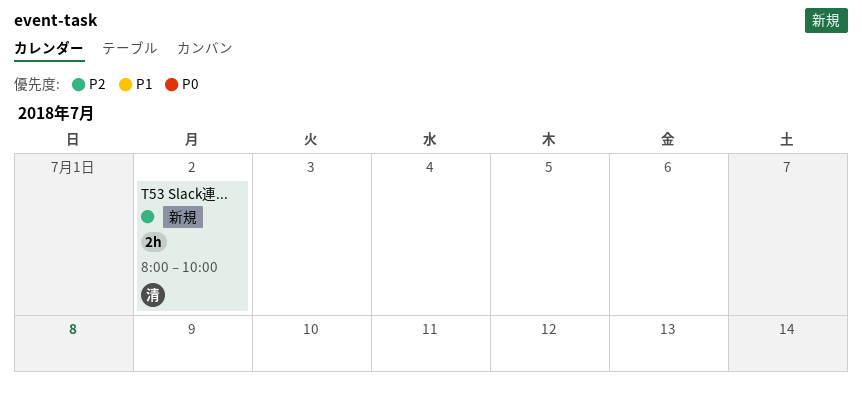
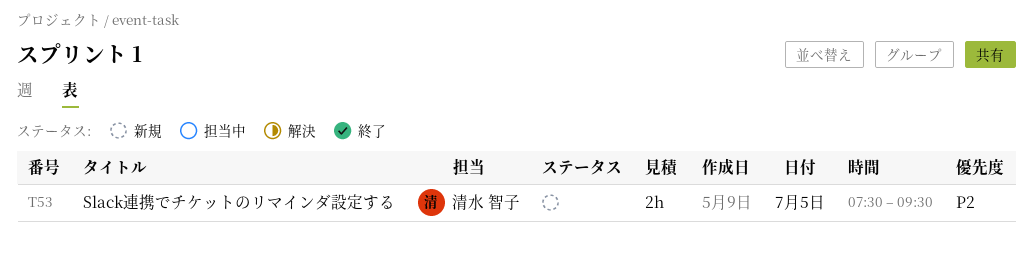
T53, day: Jul 2 -> Jul 5
T53, begins: 08:00 -> 07:30
T53, ends: 10:00 -> 09:30

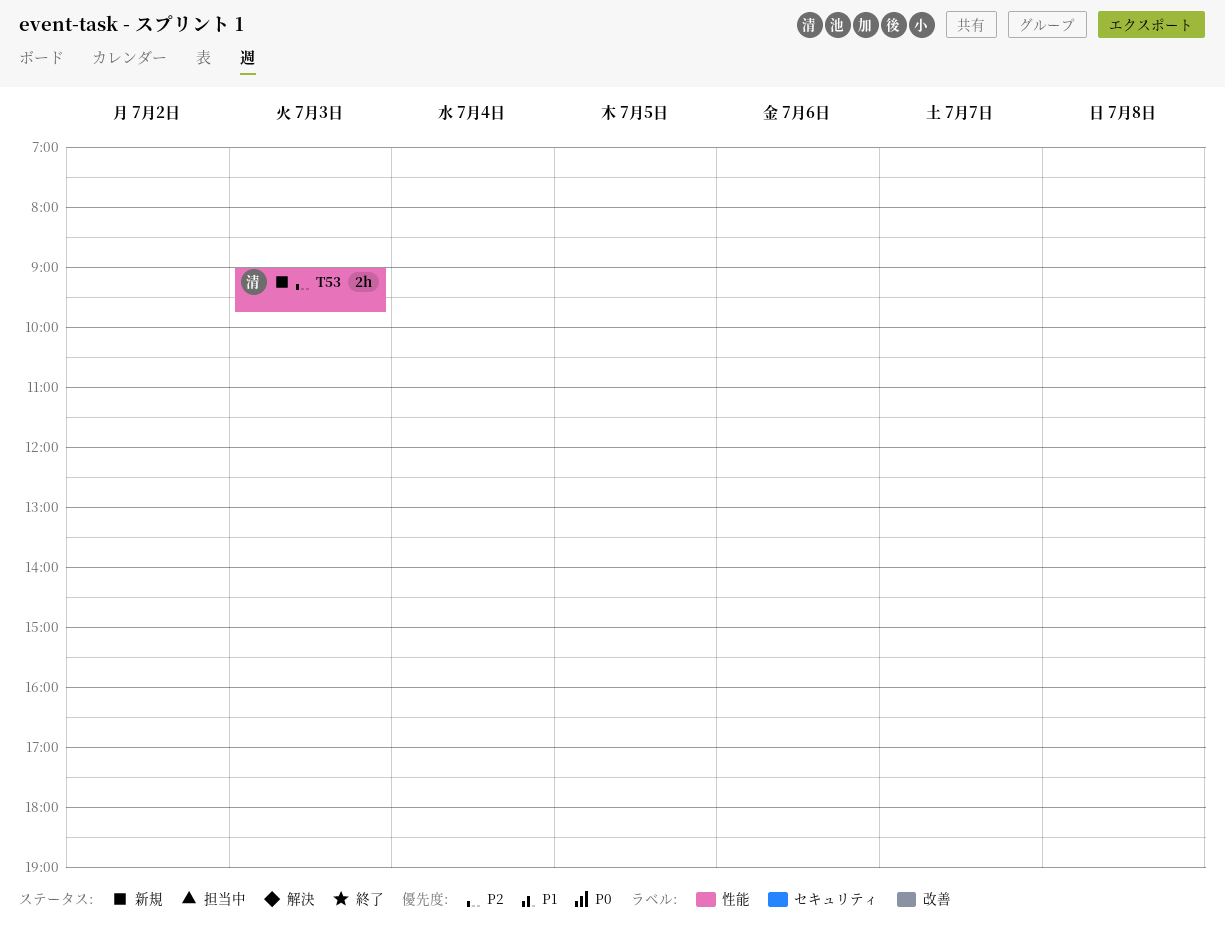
T53, day: Jul 5 -> Jul 3
T53, begins: 07:30 -> 09:00
T53, ends: 09:30 -> 09:45

